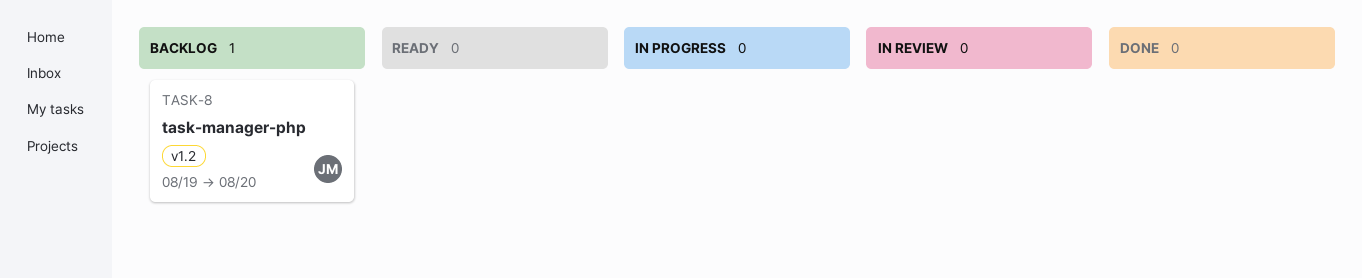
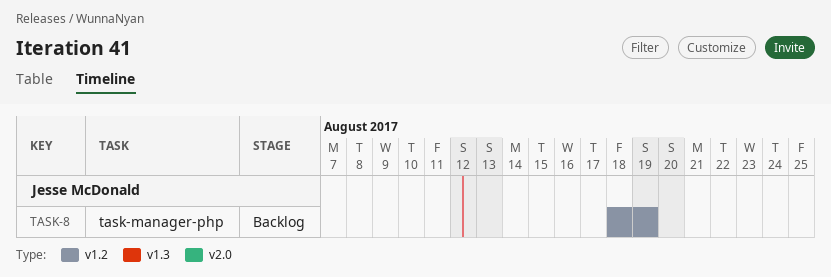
TASK-8, start: Aug 19 -> Aug 18
TASK-8, due: Aug 20 -> Aug 19

